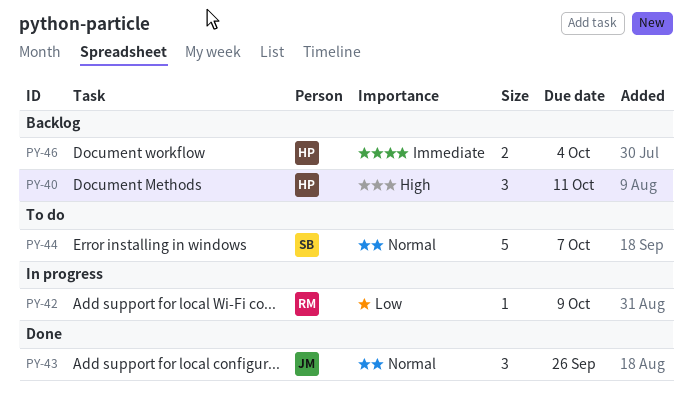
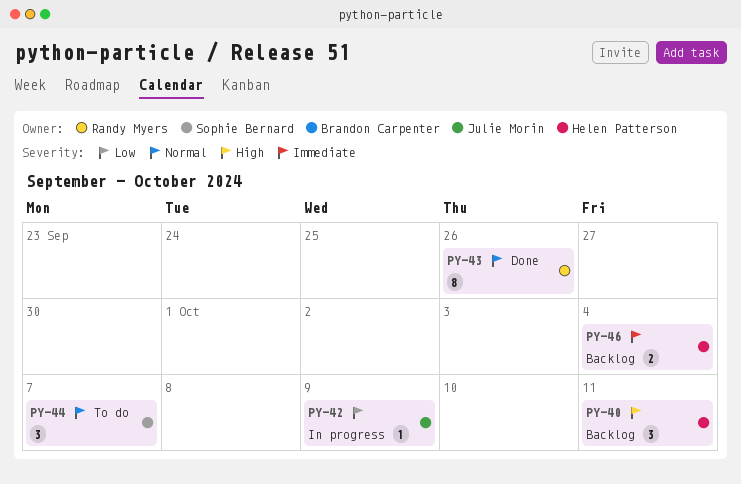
PY-42, owner: Randy Myers -> Julie Morin
PY-43, owner: Julie Morin -> Randy Myers
PY-43, estimate: 3 -> 8
PY-44, estimate: 5 -> 3

